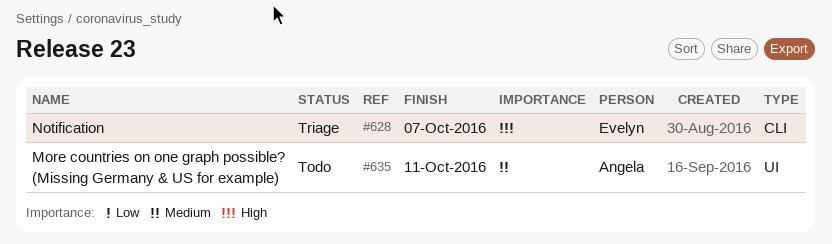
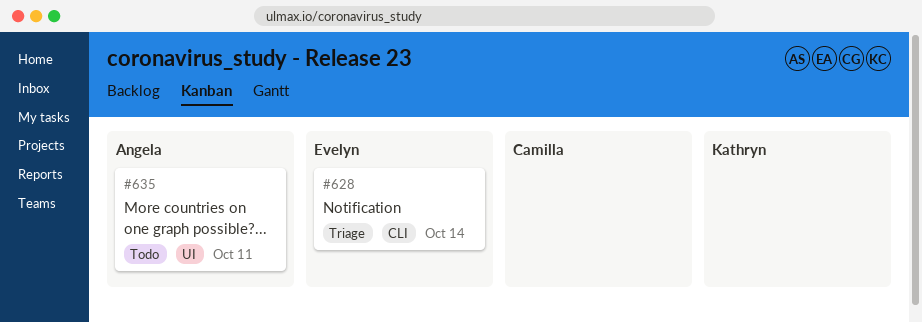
#628, due: Oct 7 -> Oct 14

